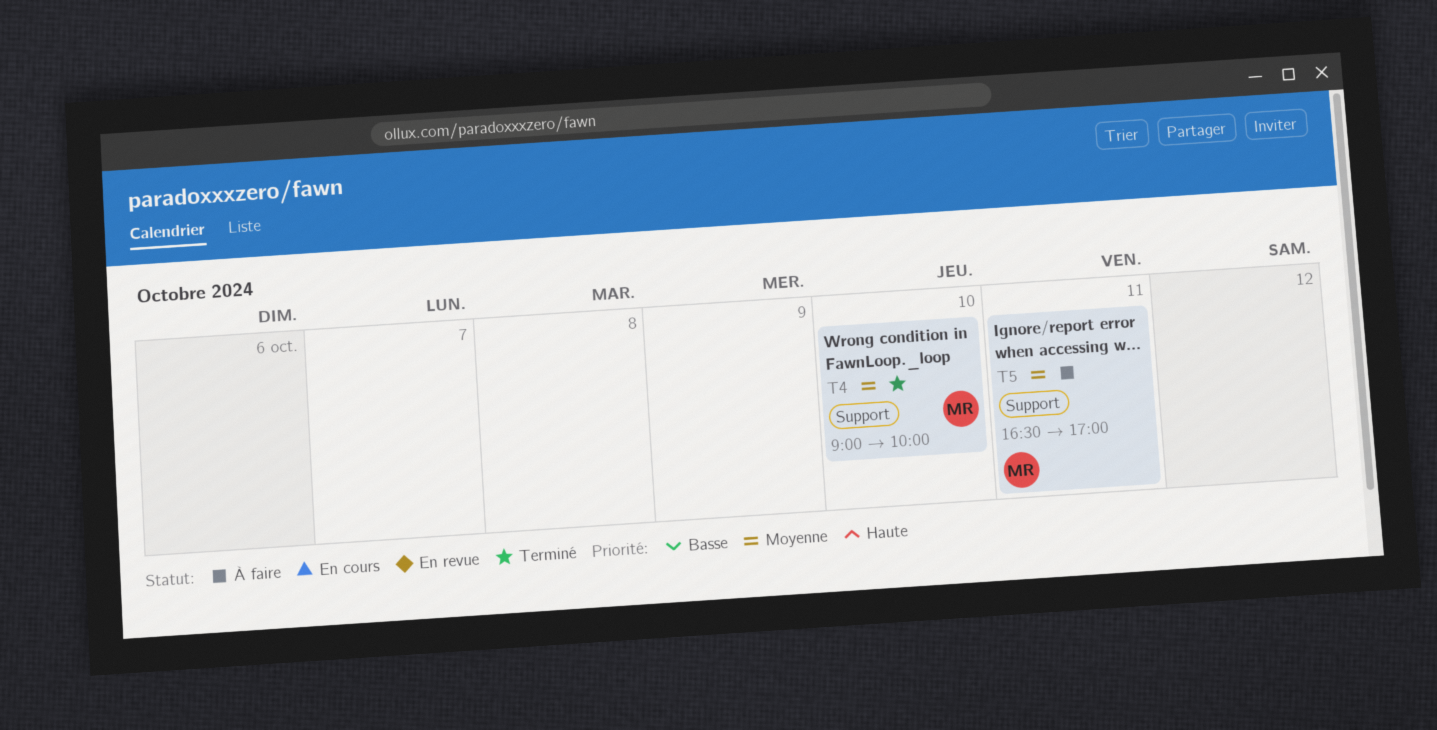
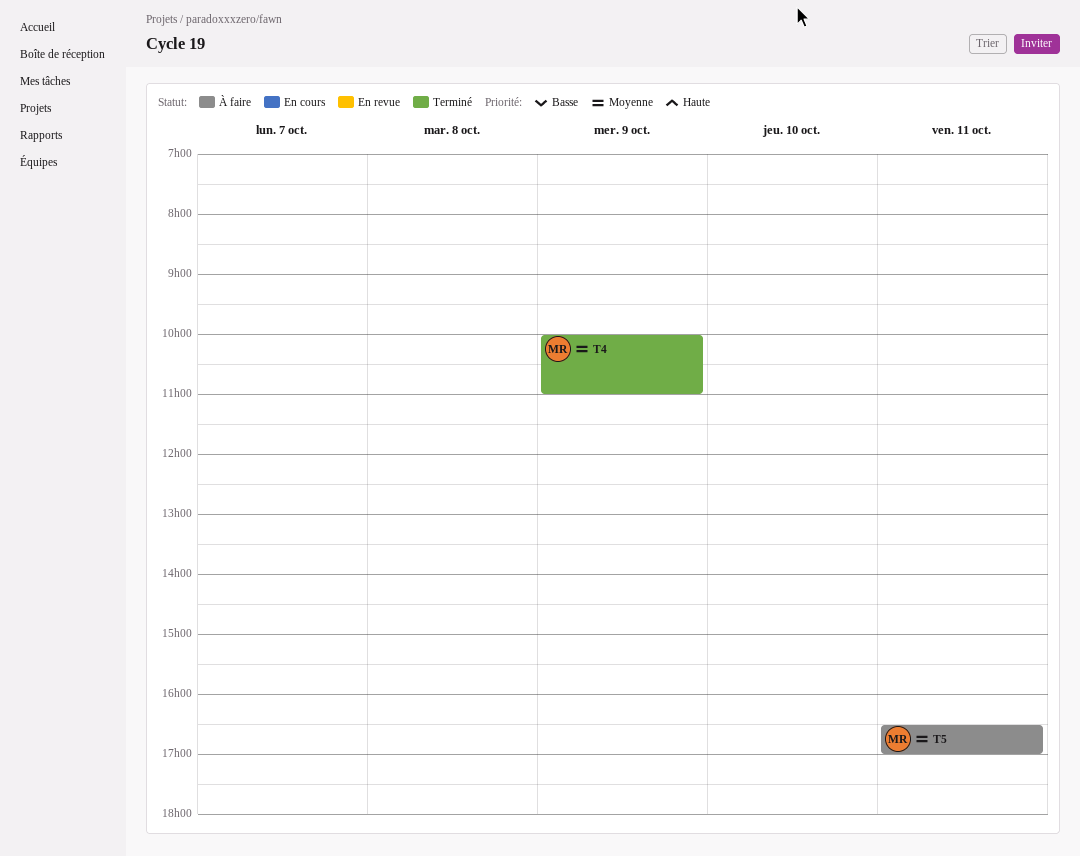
T4, day: Oct 10 -> Oct 9
T4, begins: 09:00 -> 10:00
T4, ends: 10:00 -> 11:00

